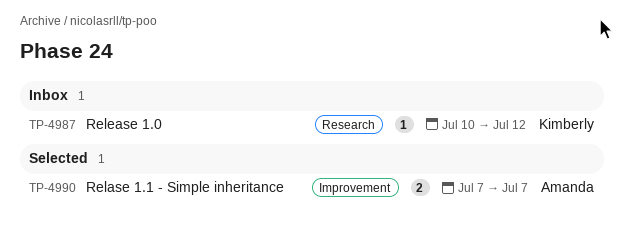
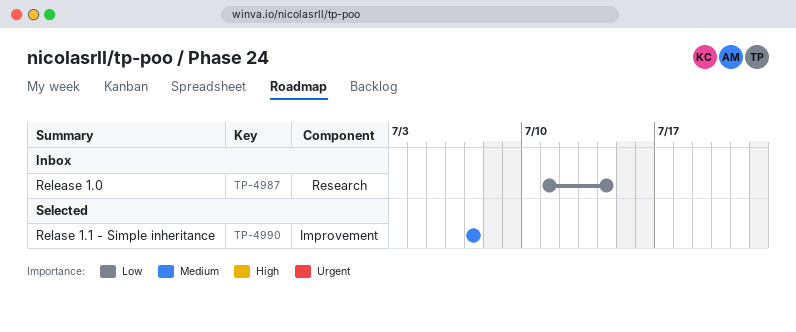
TP-4987, start: Jul 10 -> Jul 11
TP-4987, due: Jul 12 -> Jul 14

